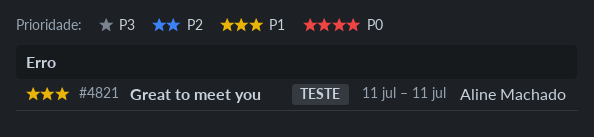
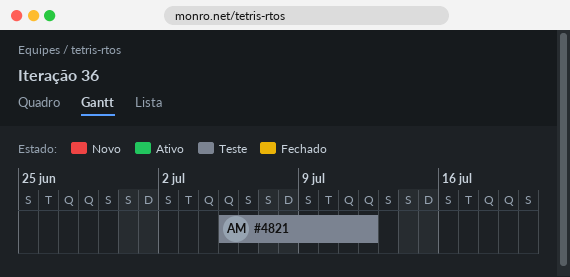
#4821, start: Jul 11 -> Jul 5
#4821, due: Jul 11 -> Jul 12

